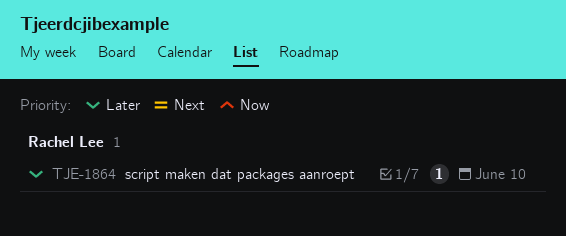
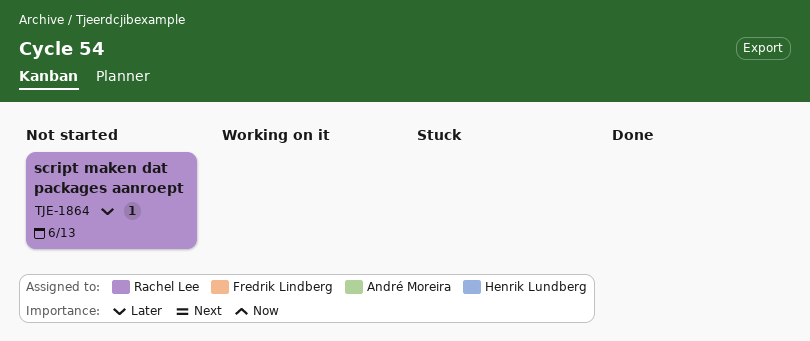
TJE-1864, due: Jun 10 -> Jun 13

